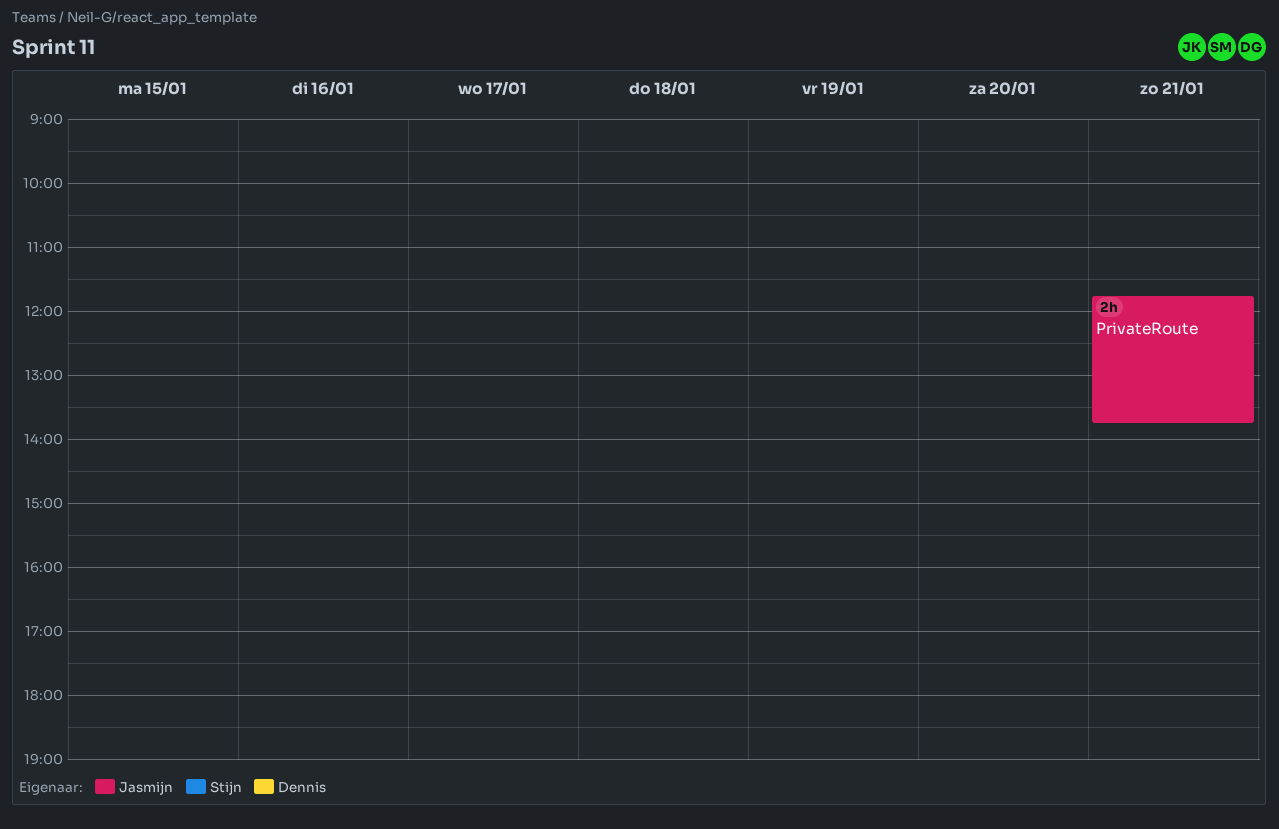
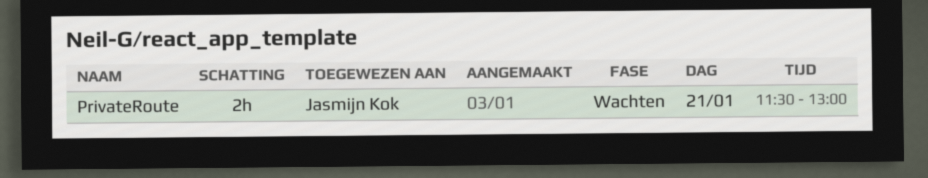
PrivateRoute, begins: 11:45 -> 11:30
PrivateRoute, ends: 13:45 -> 13:00

